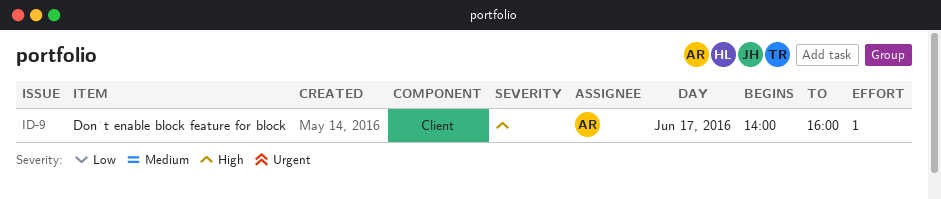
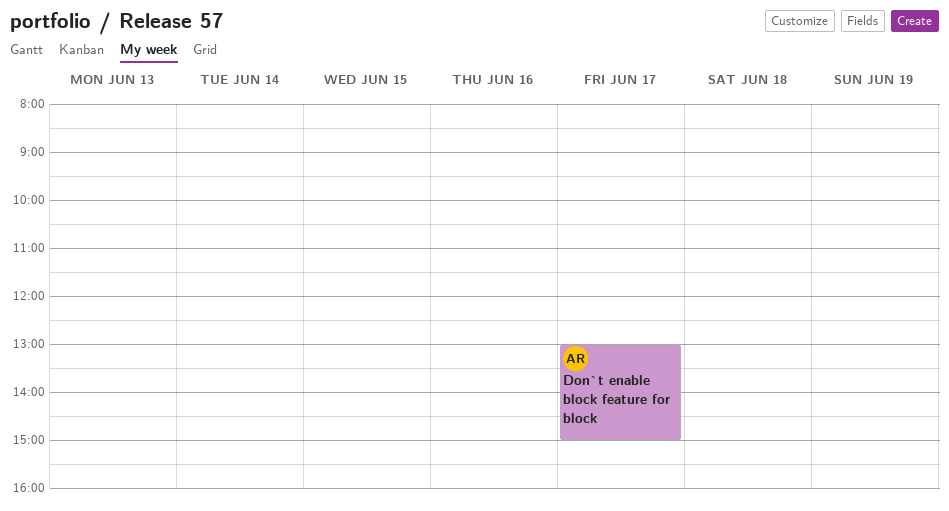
Don`t enable block feature for block, begins: 14:00 -> 13:00
Don`t enable block feature for block, ends: 16:00 -> 15:00

